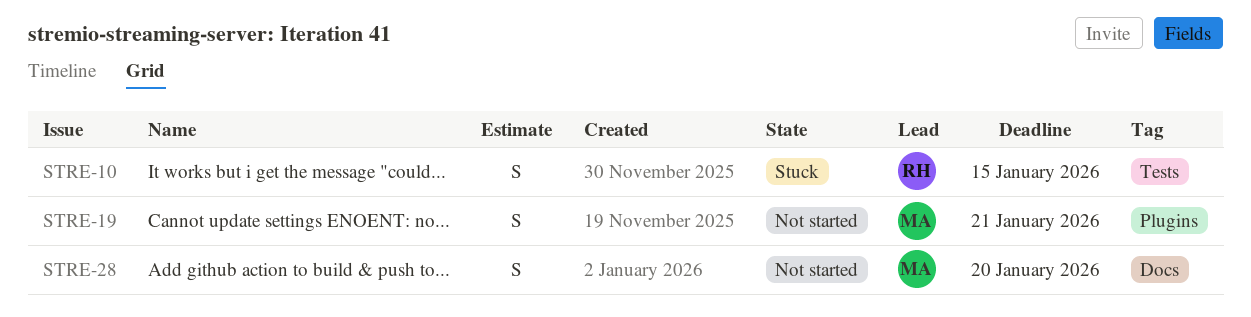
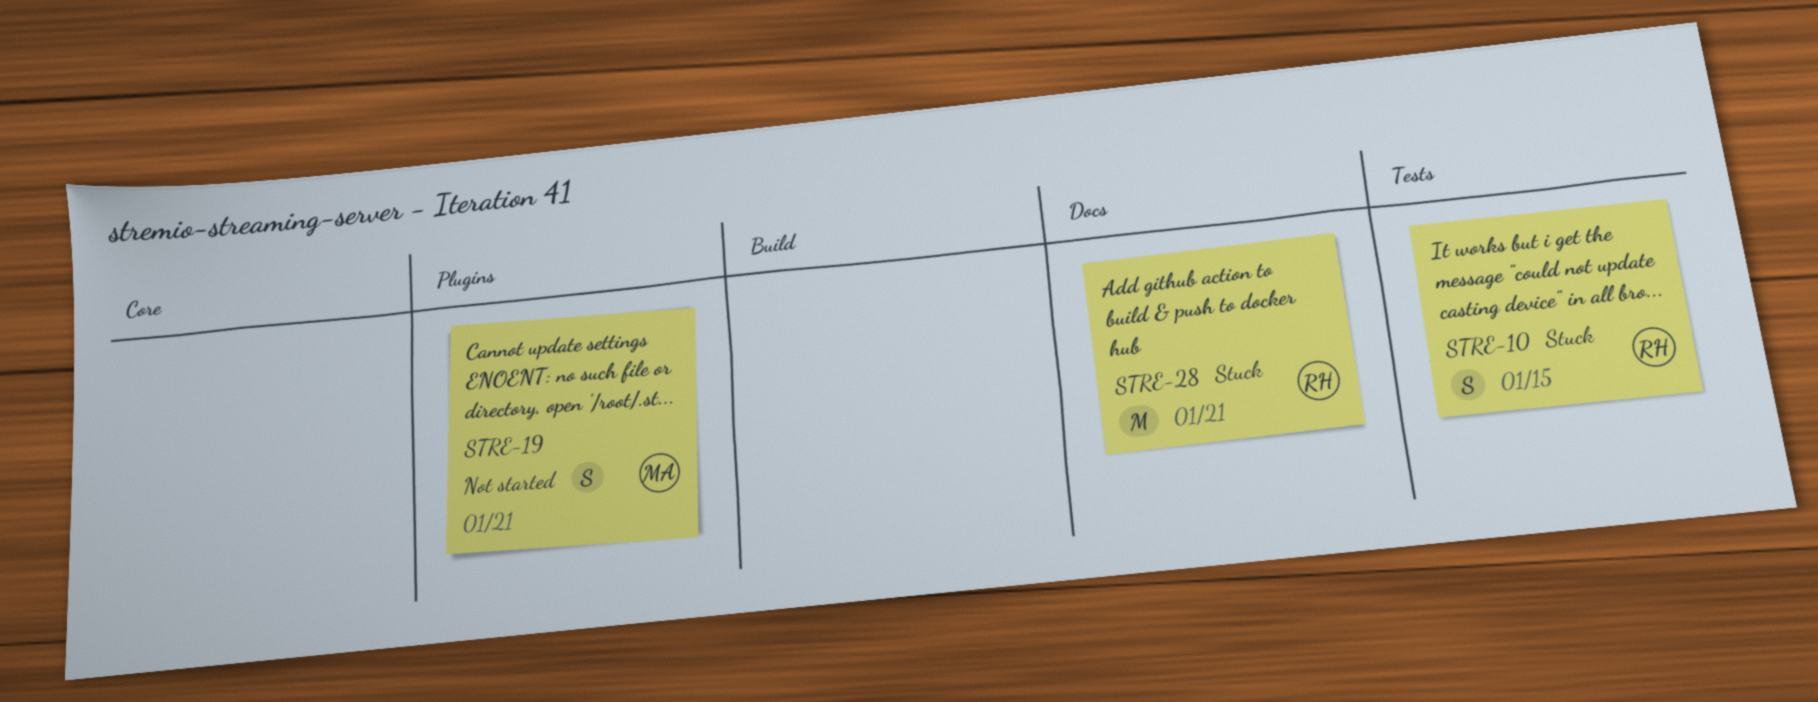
STRE-28, status: Not started -> Stuck
STRE-28, owner: MA -> RH
STRE-28, estimate: S -> M
STRE-28, due: Jan 20 -> Jan 21

